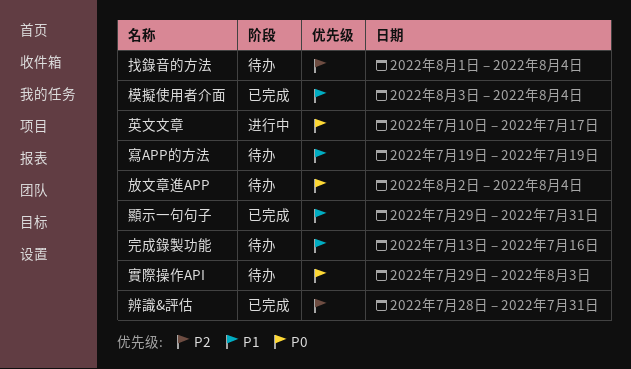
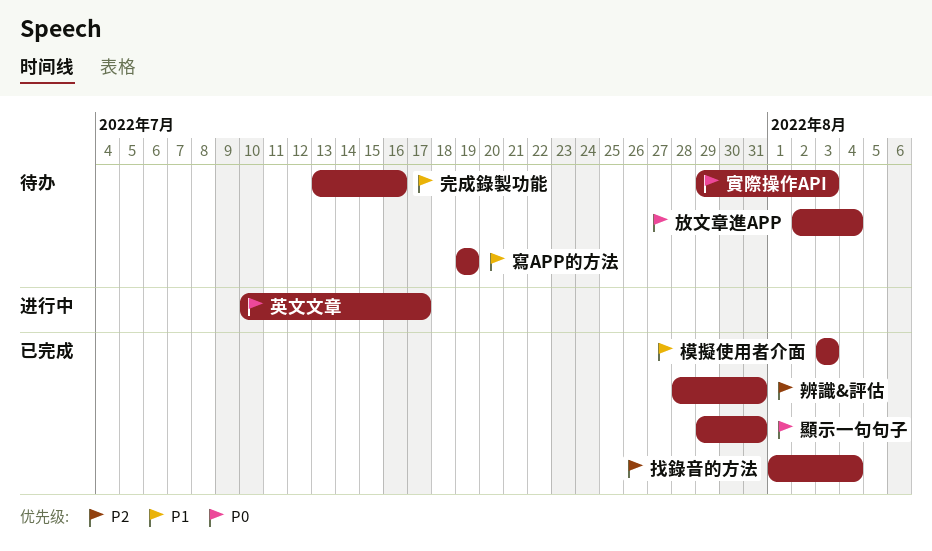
找錄音的方法, status: 待办 -> 已完成
模擬使用者介面, due: Aug 4 -> Aug 3
顯示一句句子, priority: P1 -> P0

